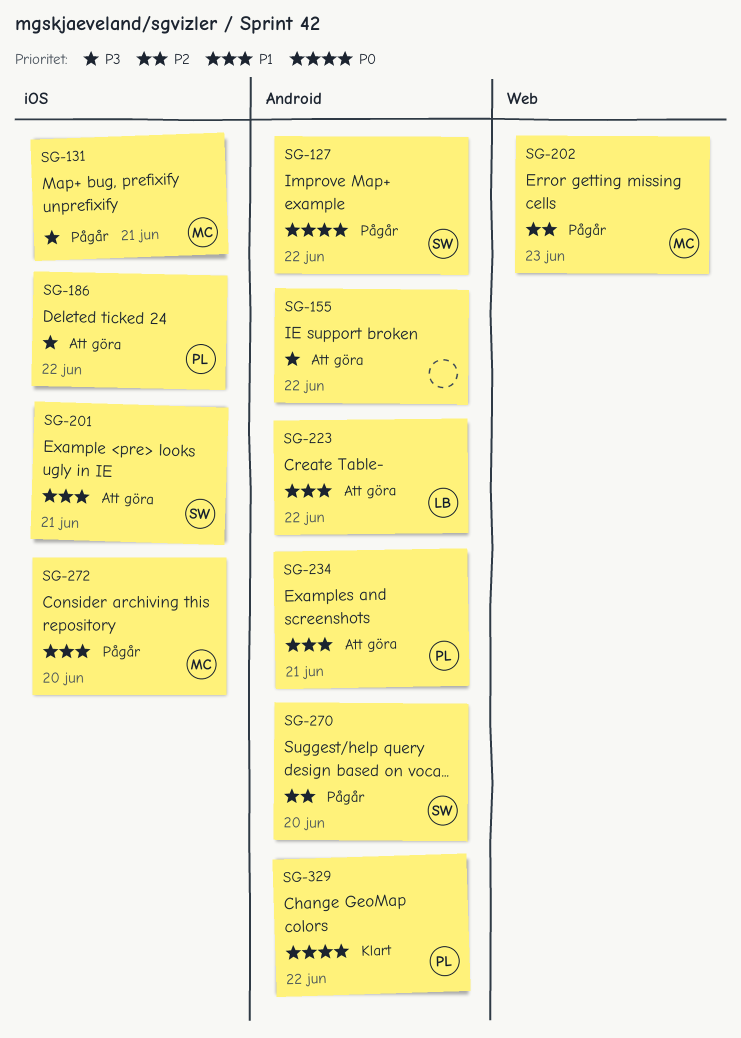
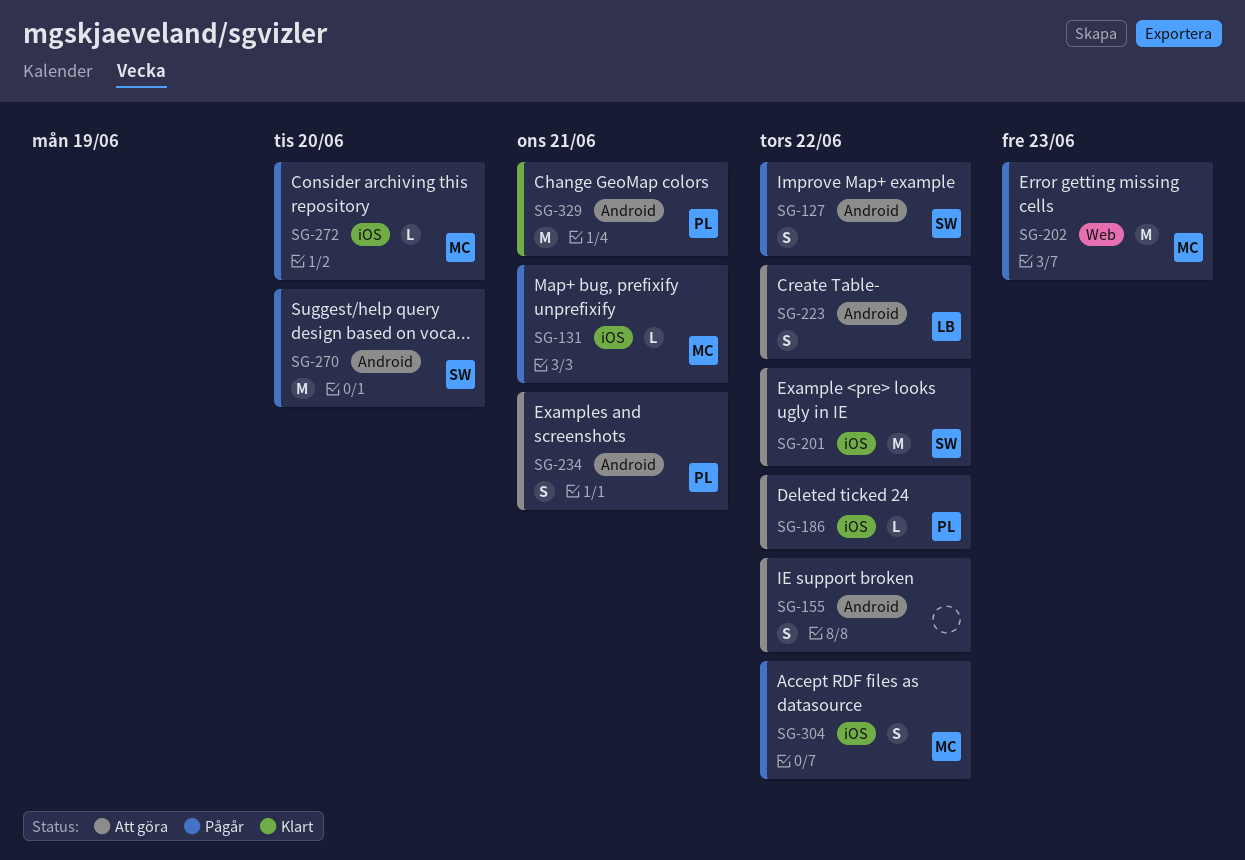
SG-201, due: Jun 21 -> Jun 22
SG-304: none -> present
SG-329, due: Jun 22 -> Jun 21

